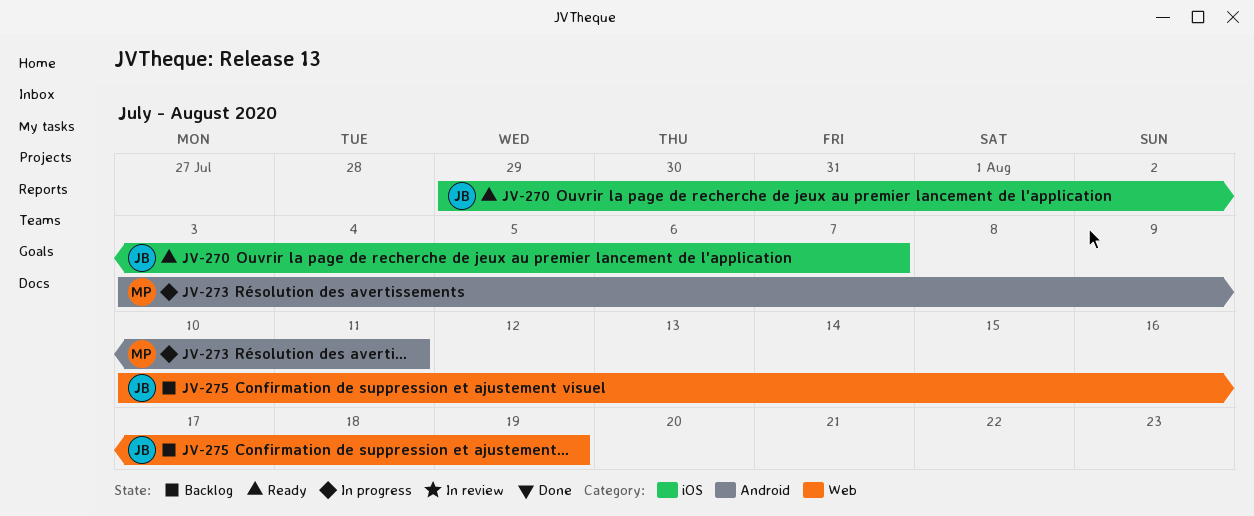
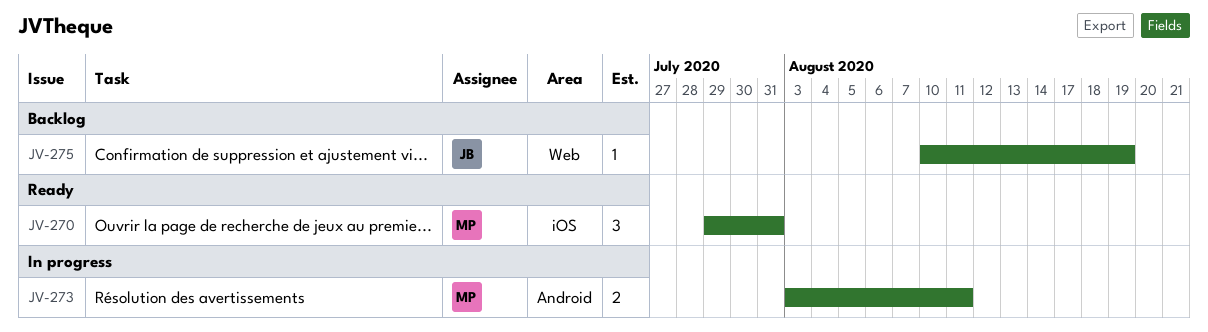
JV-270, owner: JB -> MP
JV-270, due: Aug 7 -> Jul 31

